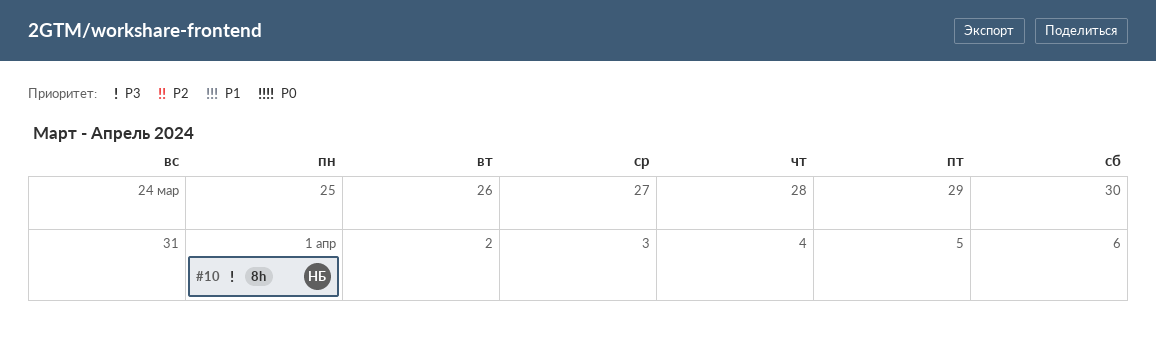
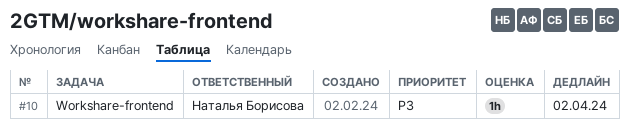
#10, estimate: 8h -> 1h
#10, due: Apr 1 -> Apr 2

